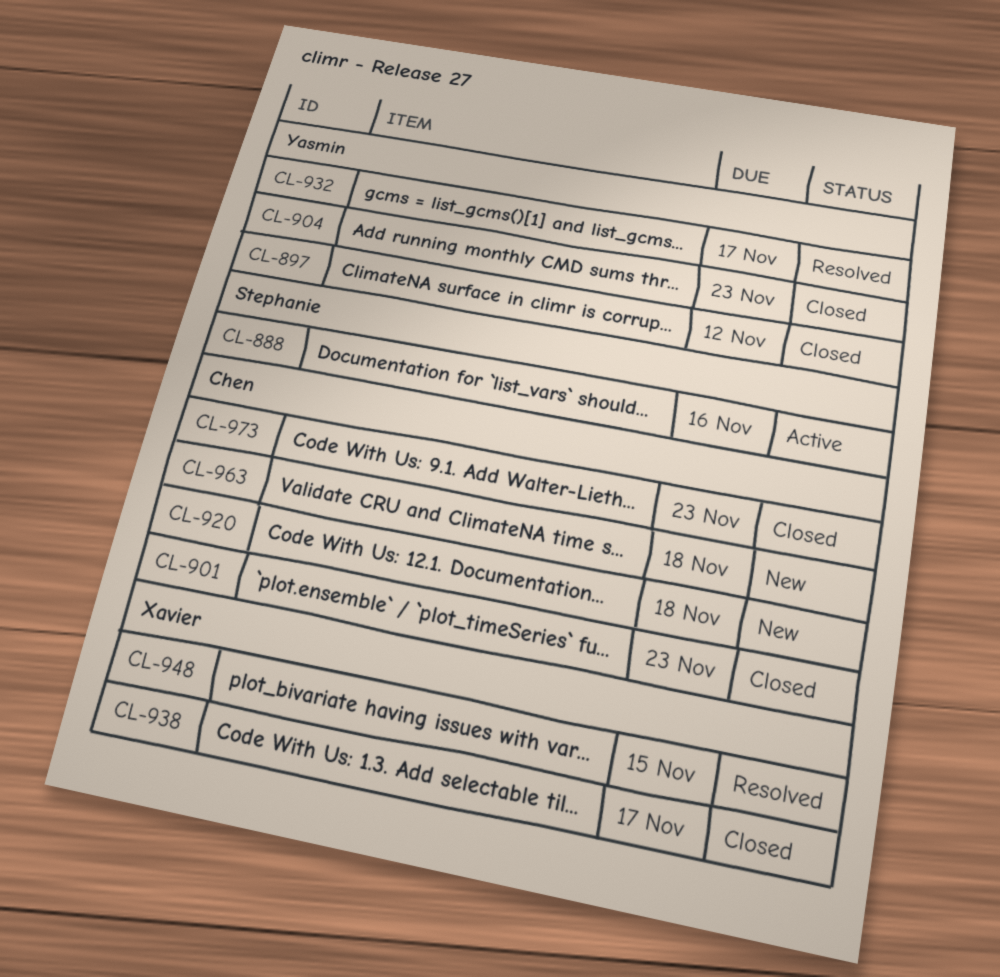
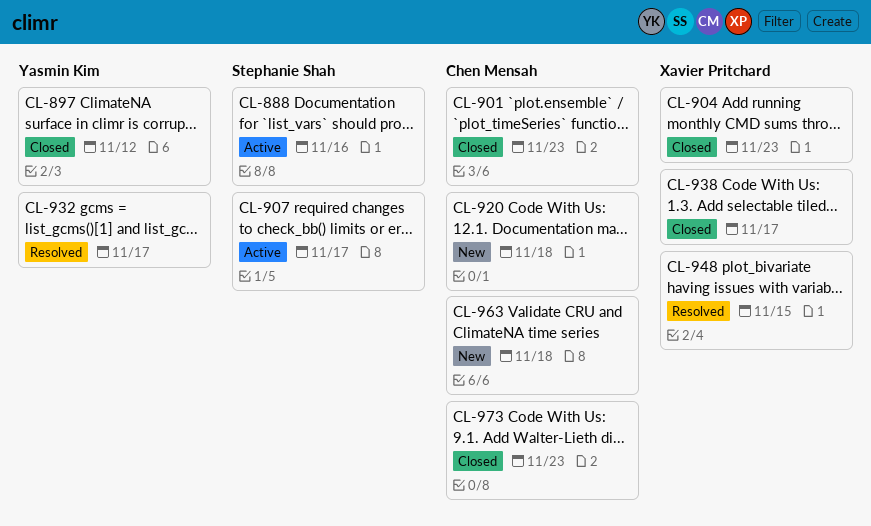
CL-904, owner: Yasmin Kim -> Xavier Pritchard
CL-907: none -> present

